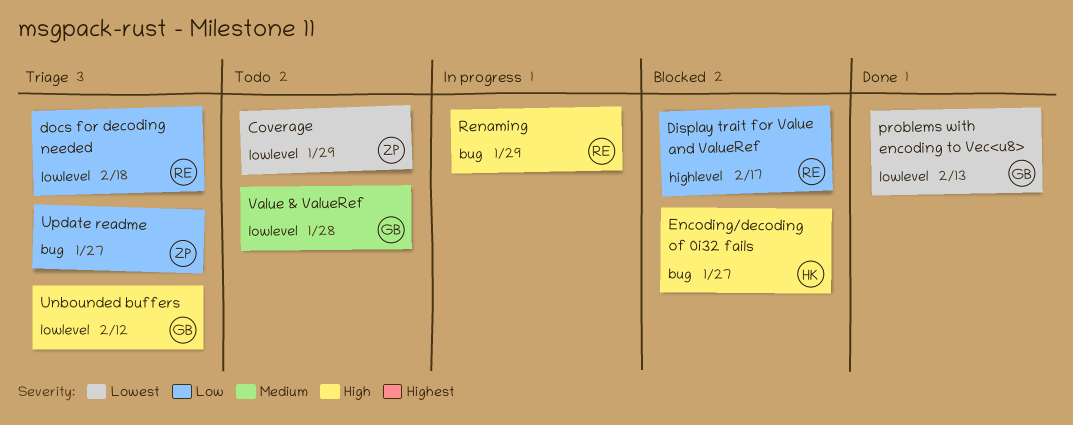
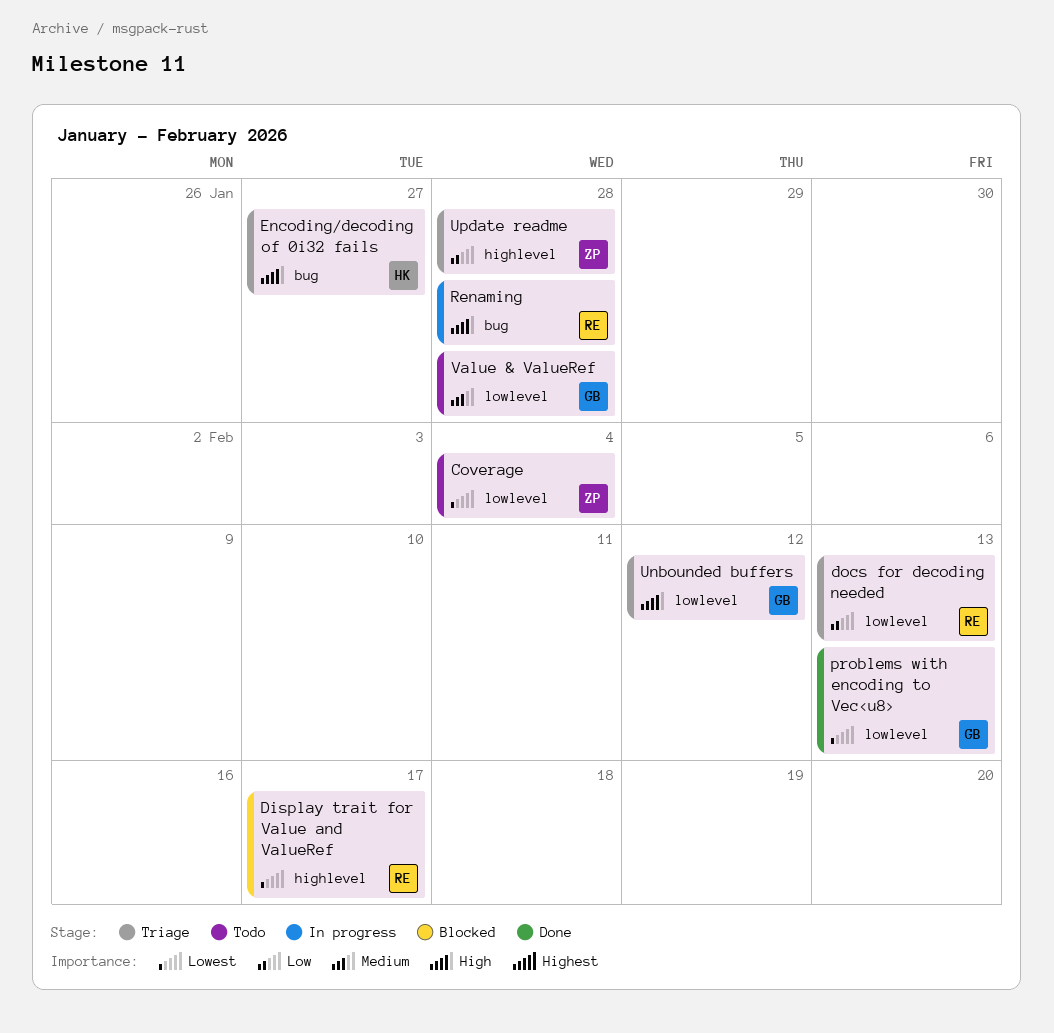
Coverage, due: Jan 29 -> Feb 4
Display trait for Value and ValueRef, priority: Low -> Lowest
docs for decoding needed, due: Feb 18 -> Feb 13
Encoding/decoding of 0i32 fails, status: Blocked -> Triage
Renaming, due: Jan 29 -> Jan 28
Update readme, label: bug -> highlevel
Update readme, due: Jan 27 -> Jan 28

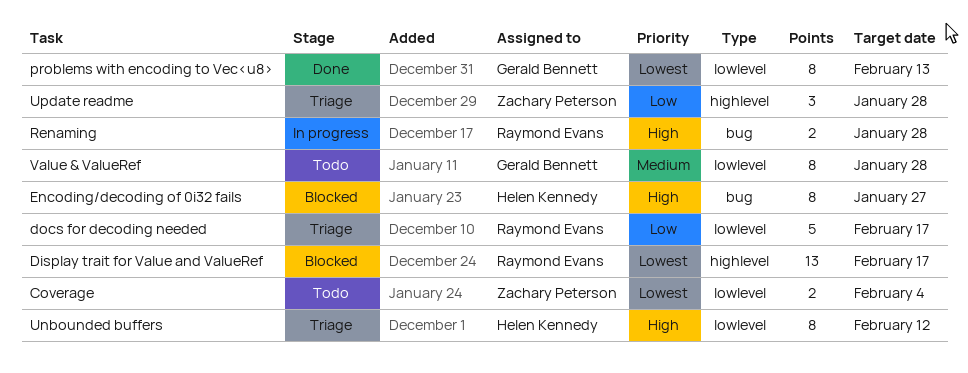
docs for decoding needed, due: Feb 13 -> Feb 17
Encoding/decoding of 0i32 fails, status: Triage -> Blocked
Unbounded buffers, owner: Gerald Bennett -> Helen Kennedy

